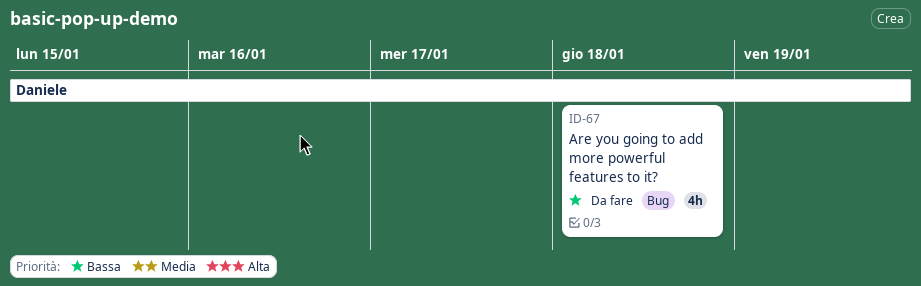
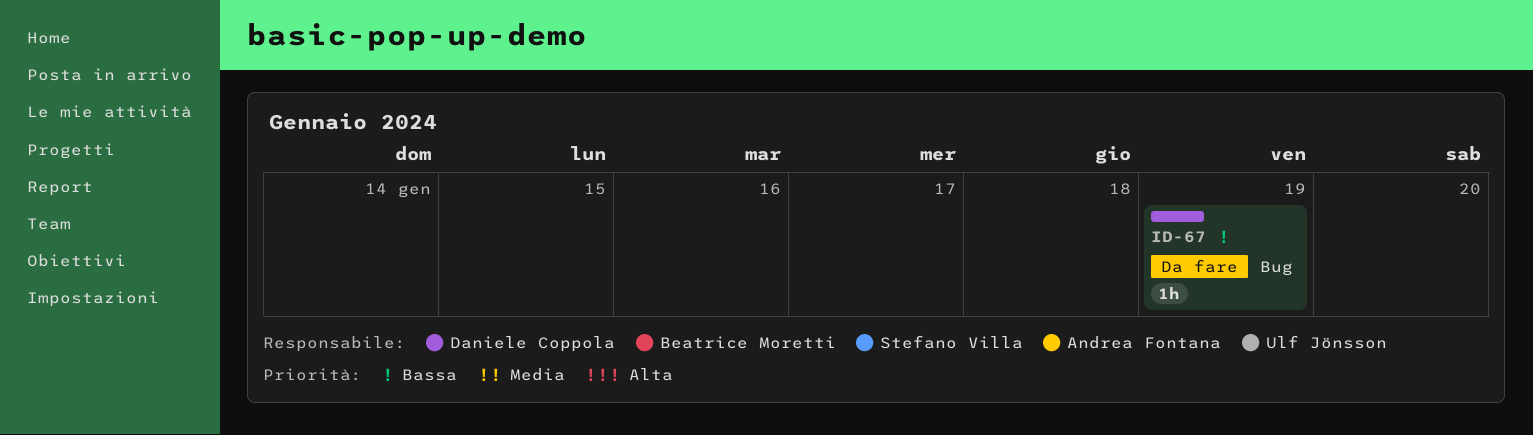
ID-67, estimate: 4h -> 1h
ID-67, due: Jan 18 -> Jan 19

